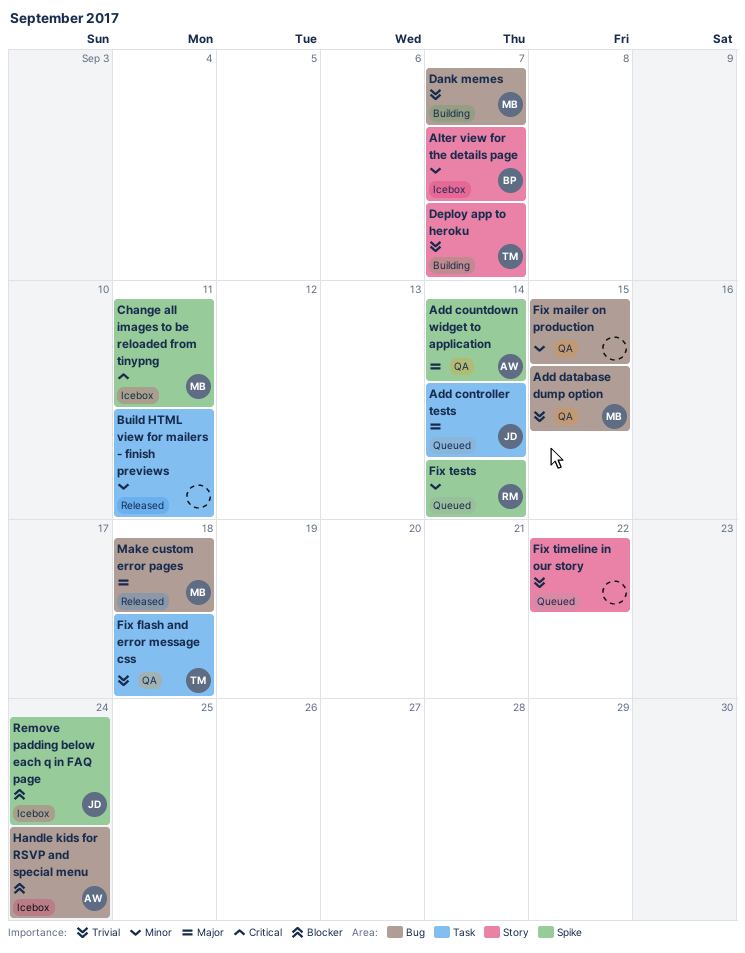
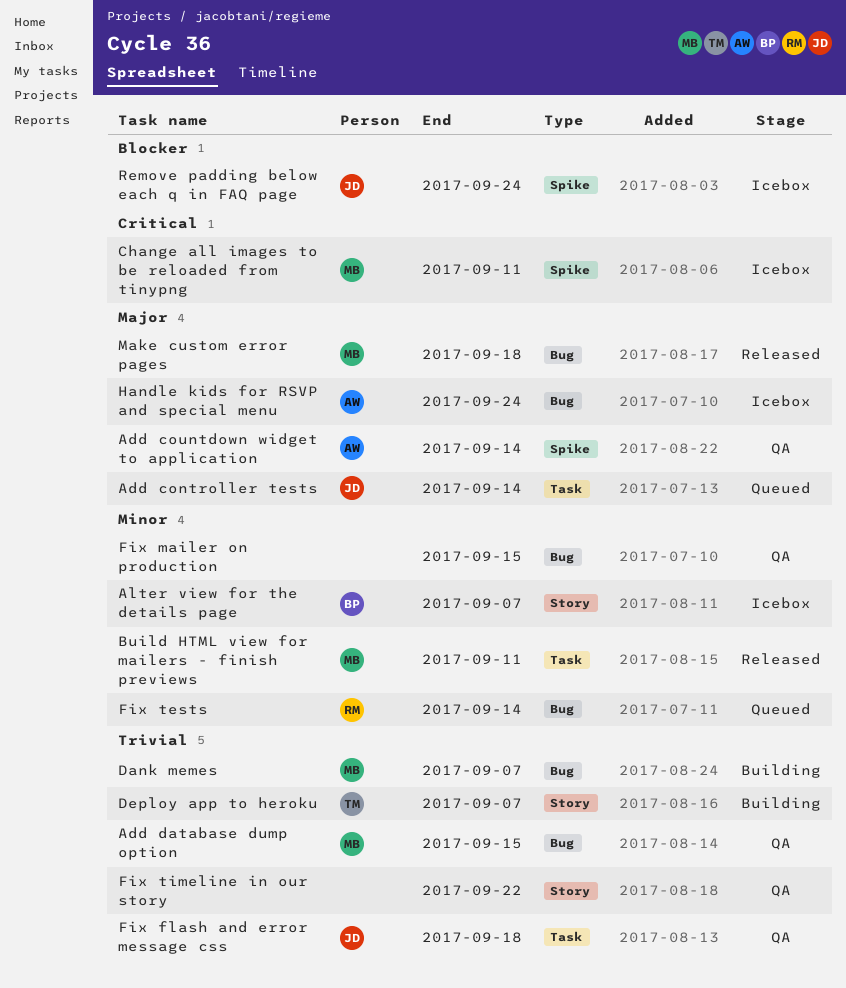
Build HTML view for mailers - finish previews, owner: none -> MB
Fix flash and error message css, owner: TM -> JD
Fix tests, label: Spike -> Bug
Fix timeline in our story, status: Queued -> QA
Handle kids for RSVP and special menu, priority: Blocker -> Major

